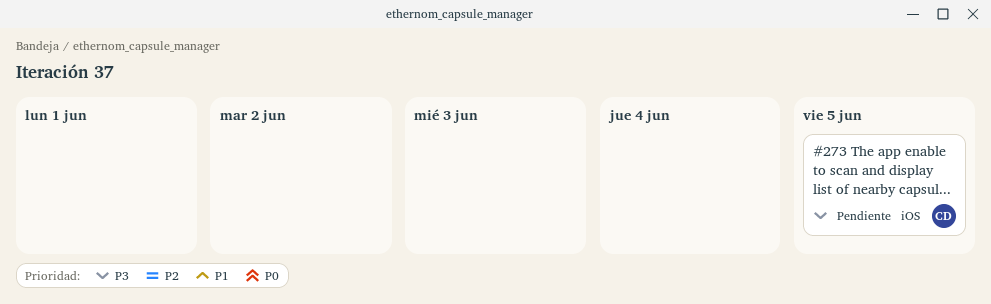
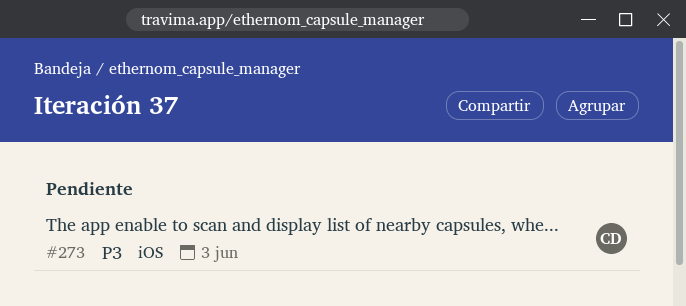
#273, due: Jun 5 -> Jun 3

